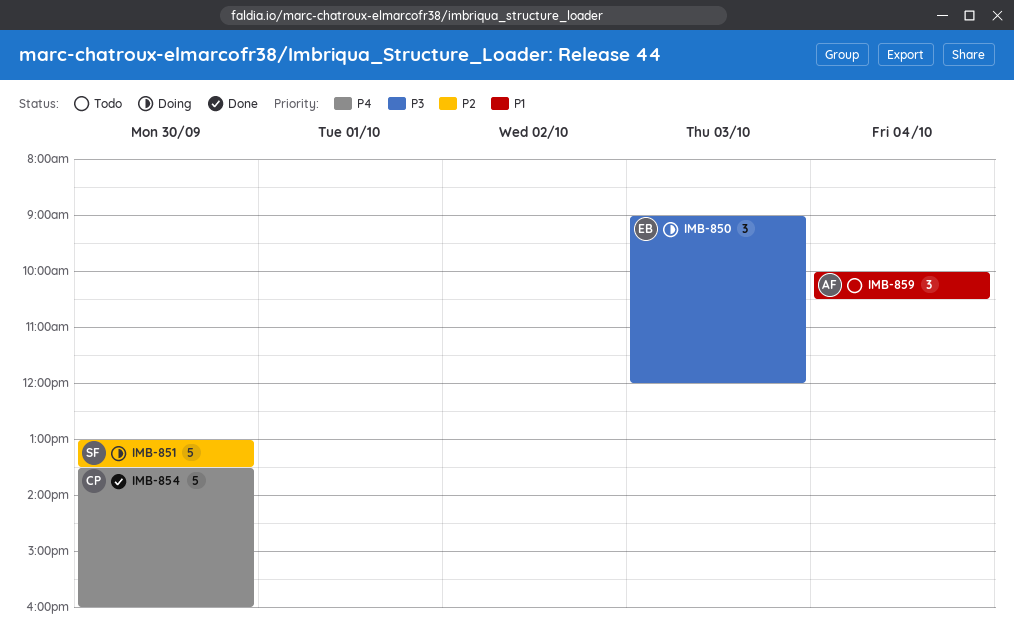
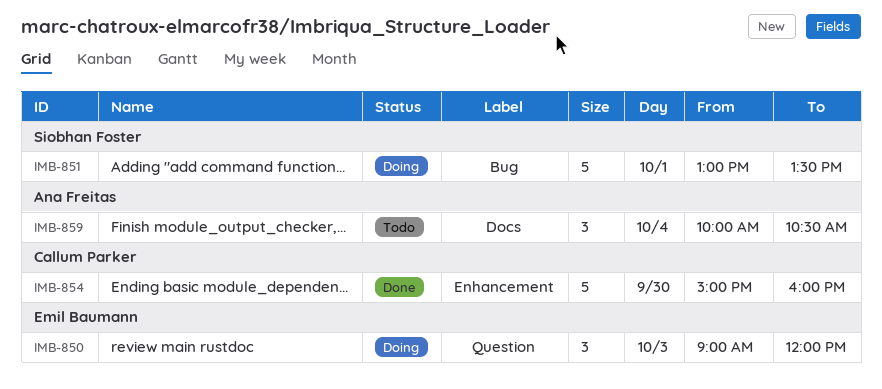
IMB-851, day: Sep 30 -> Oct 1
IMB-854, begins: 13:30 -> 15:00

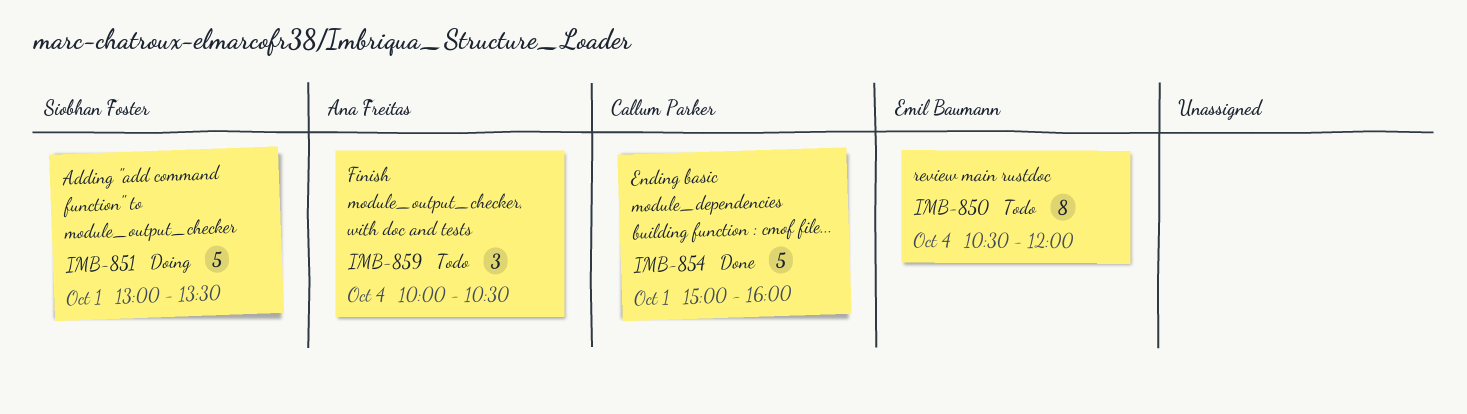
IMB-850, status: Doing -> Todo
IMB-850, estimate: 3 -> 8
IMB-850, day: Oct 3 -> Oct 4
IMB-850, begins: 09:00 -> 10:30
IMB-854, day: Sep 30 -> Oct 1

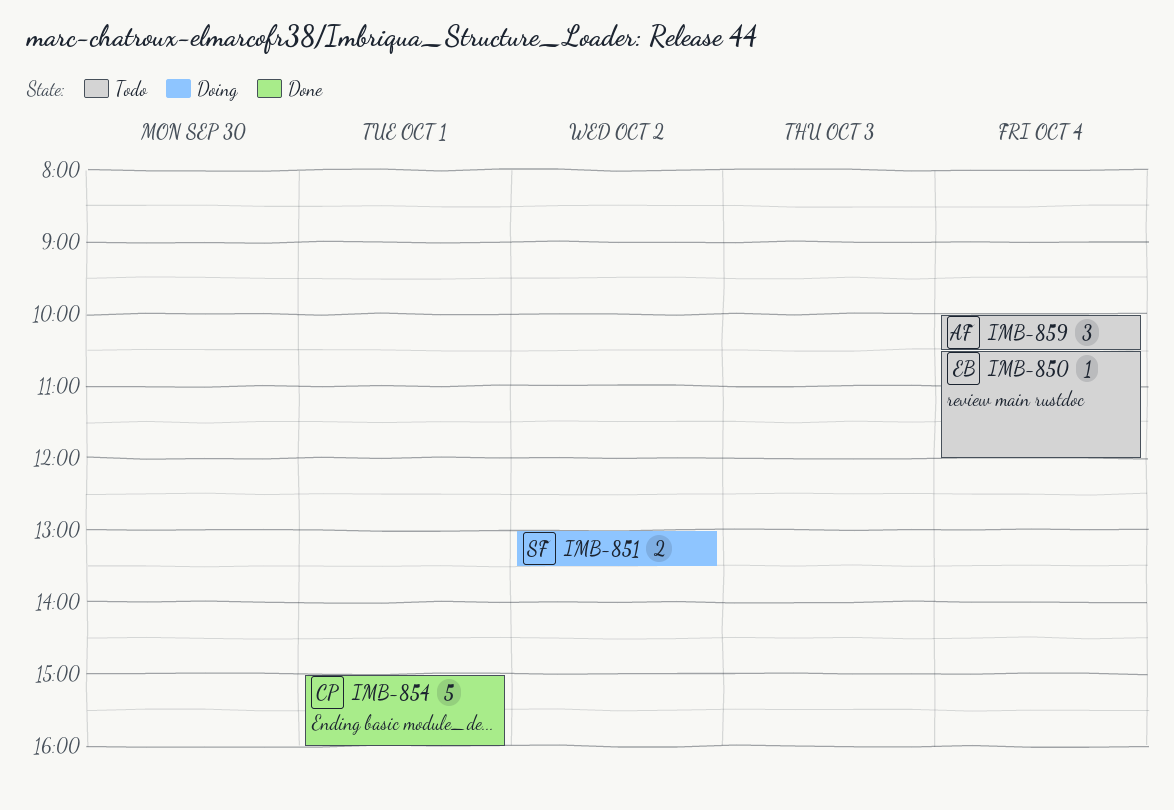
IMB-850, estimate: 8 -> 1
IMB-851, estimate: 5 -> 2
IMB-851, day: Oct 1 -> Oct 2

